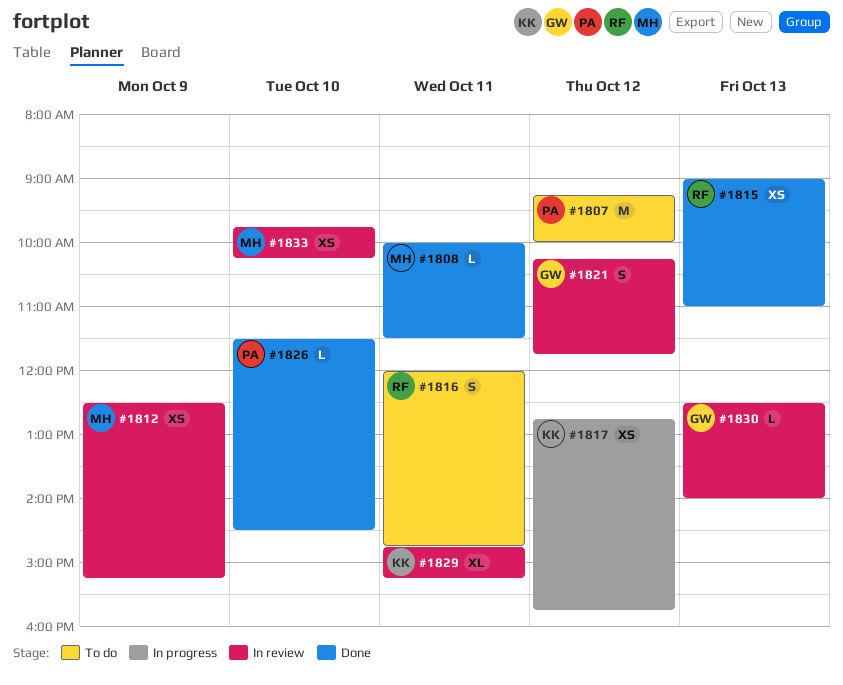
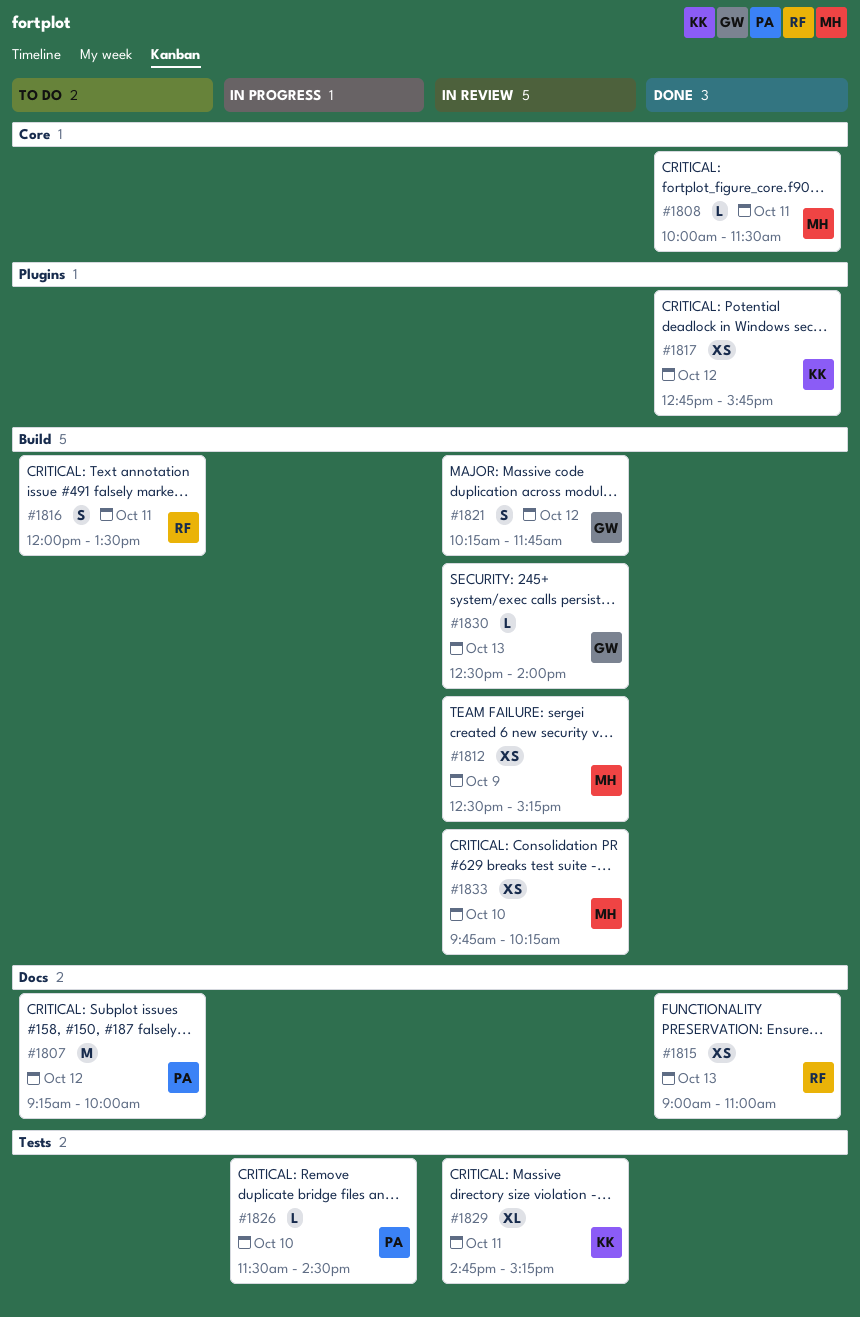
#1816, ends: 14:45 -> 13:30
#1817, status: In progress -> Done
#1826, status: Done -> In progress

